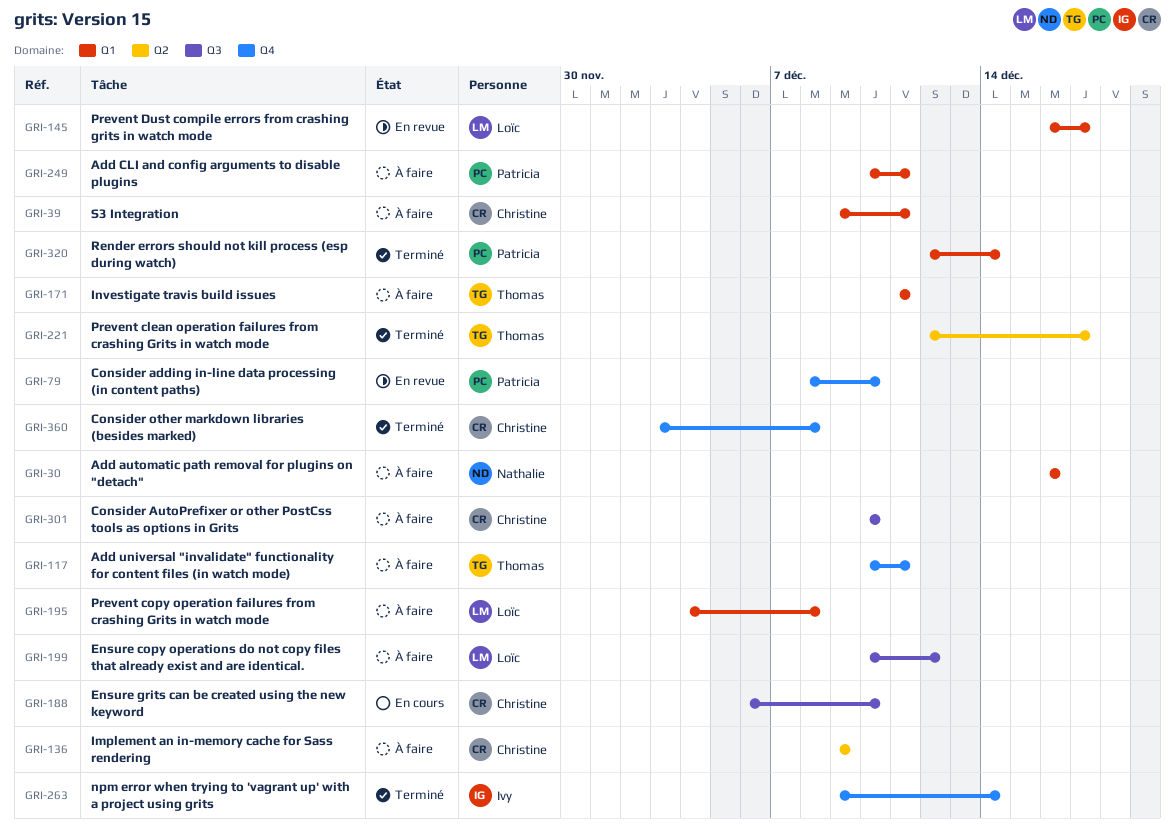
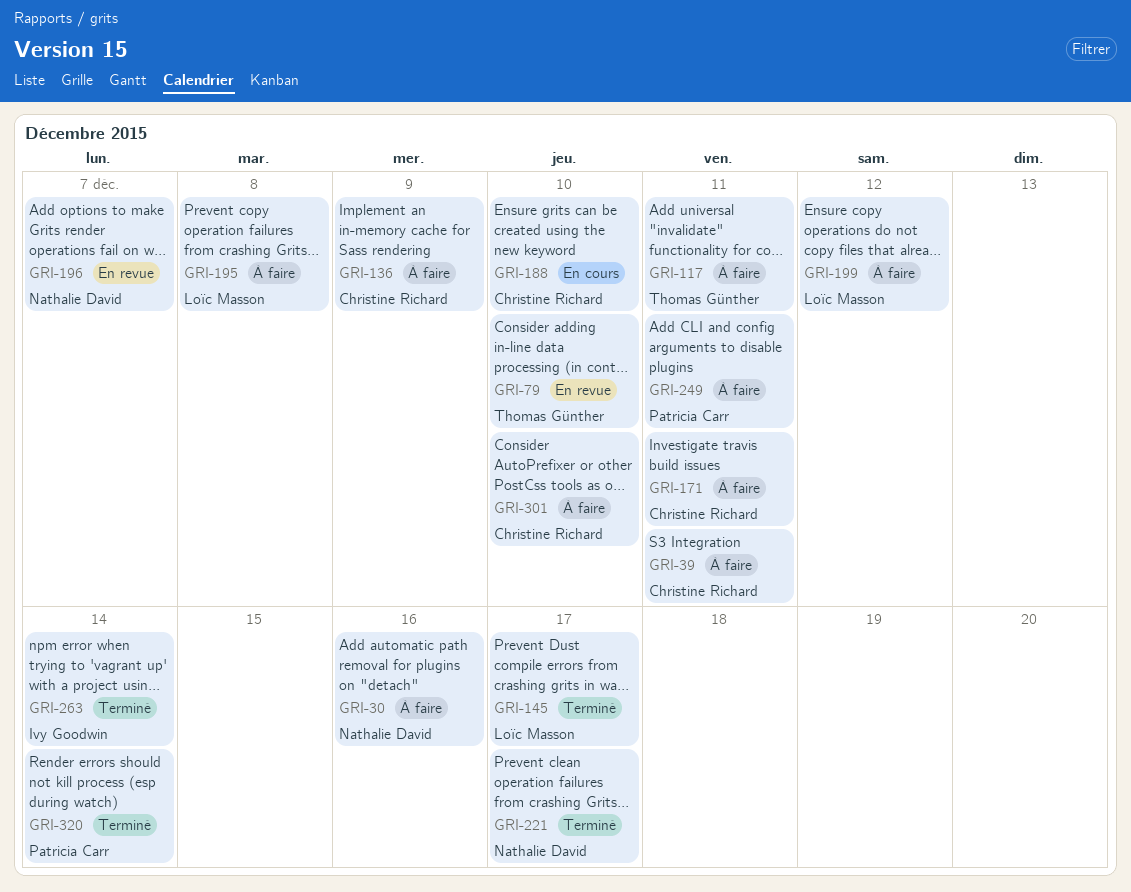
GRI-79, owner: Patricia Carr -> Thomas Günther
GRI-145, status: En revue -> Terminé
GRI-171, owner: Thomas Günther -> Christine Richard
GRI-196: none -> present
GRI-221, owner: Thomas Günther -> Nathalie David
GRI-360: present -> none

